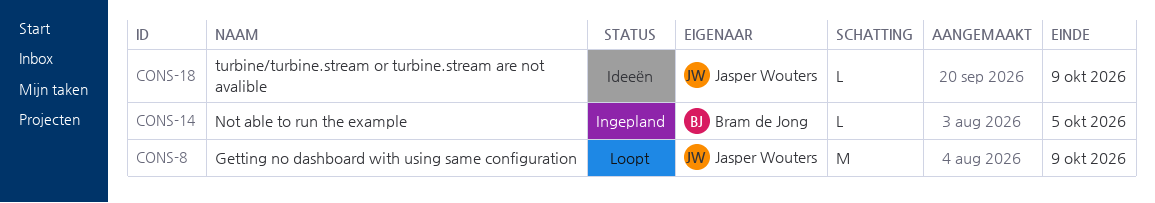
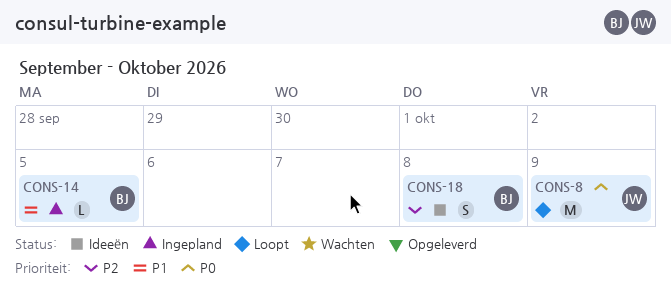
CONS-18, owner: Jasper Wouters -> Bram de Jong
CONS-18, estimate: L -> S
CONS-18, due: Oct 9 -> Oct 8

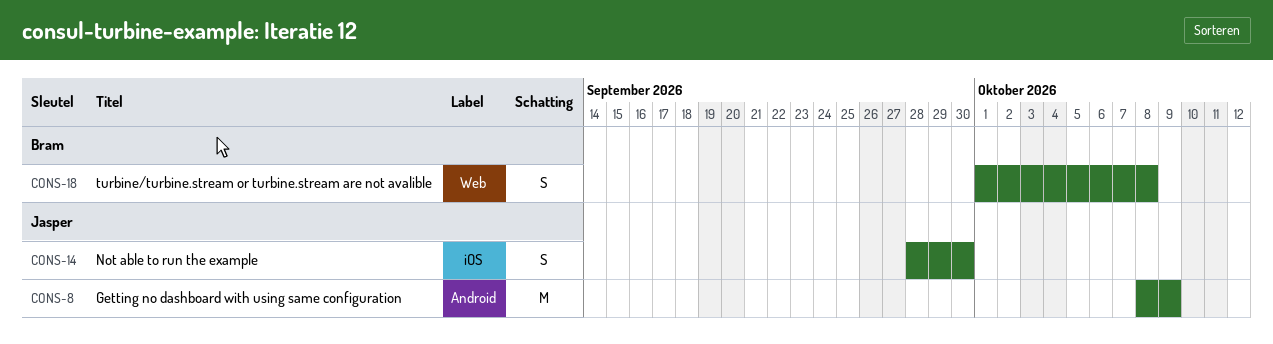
CONS-14, owner: Bram -> Jasper
CONS-14, estimate: L -> S
CONS-14, due: Oct 5 -> Sep 30

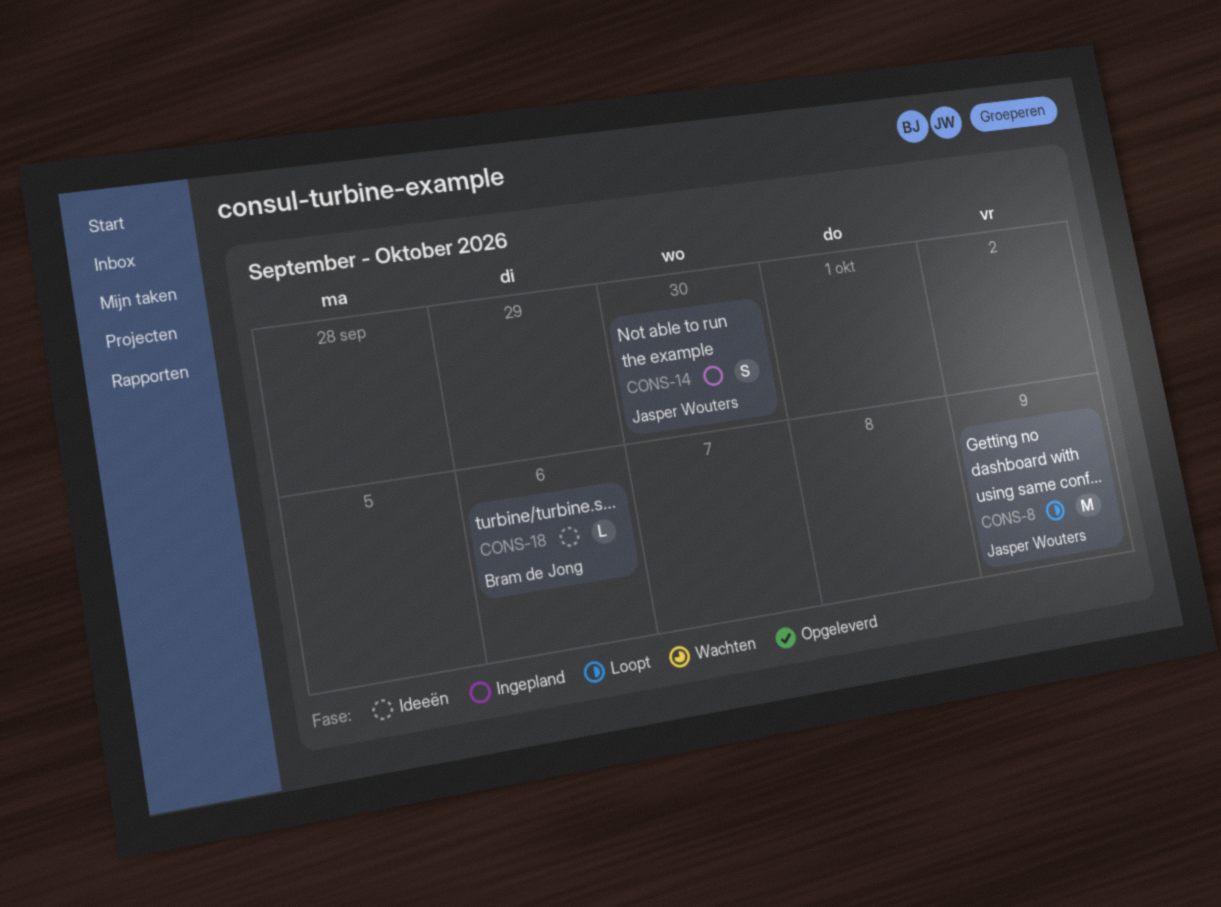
CONS-18, estimate: S -> L
CONS-18, due: Oct 8 -> Oct 6

